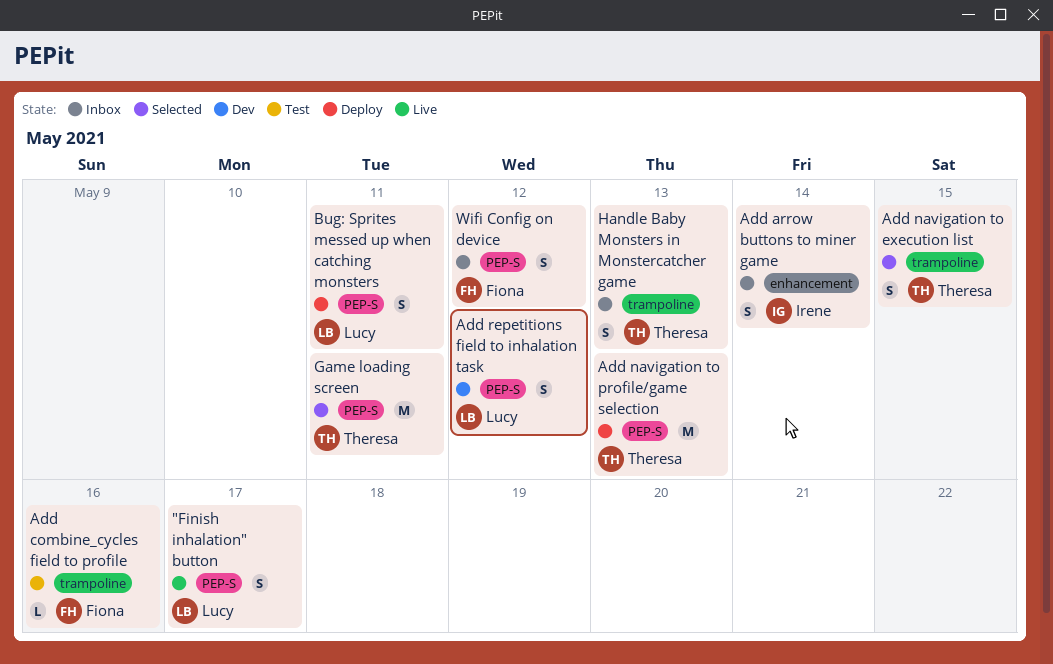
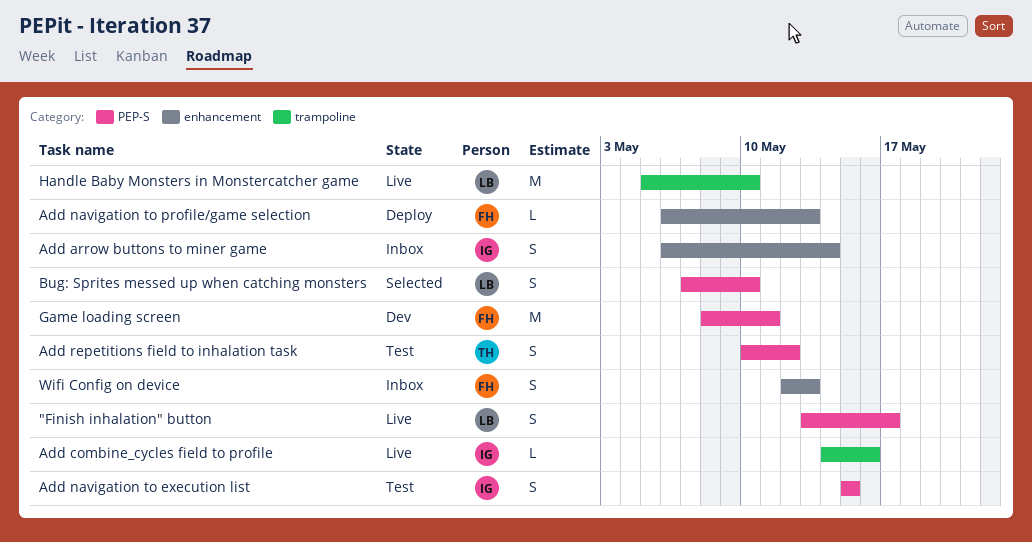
Add combine_cycles field to profile, status: Test -> Live
Add combine_cycles field to profile, owner: Fiona -> Irene
Add navigation to execution list, status: Selected -> Test
Add navigation to execution list, owner: Theresa -> Irene
Add navigation to execution list, label: trampoline -> PEP-S
Add navigation to profile/game selection, owner: Theresa -> Fiona
Add navigation to profile/game selection, label: PEP-S -> enhancement
Add navigation to profile/game selection, estimate: M -> L
Add repetitions field to inhalation task, status: Dev -> Test
Add repetitions field to inhalation task, owner: Lucy -> Theresa
Bug: Sprites messed up when catching monsters, status: Deploy -> Selected
Bug: Sprites messed up when catching monsters, due: May 11 -> May 10
Game loading screen, status: Selected -> Dev
Game loading screen, owner: Theresa -> Fiona
Handle Baby Monsters in Monstercatcher game, status: Inbox -> Live
Handle Baby Monsters in Monstercatcher game, owner: Theresa -> Lucy
Handle Baby Monsters in Monstercatcher game, estimate: S -> M
Handle Baby Monsters in Monstercatcher game, due: May 13 -> May 10
Wifi Config on device, label: PEP-S -> enhancement
Wifi Config on device, due: May 12 -> May 13

